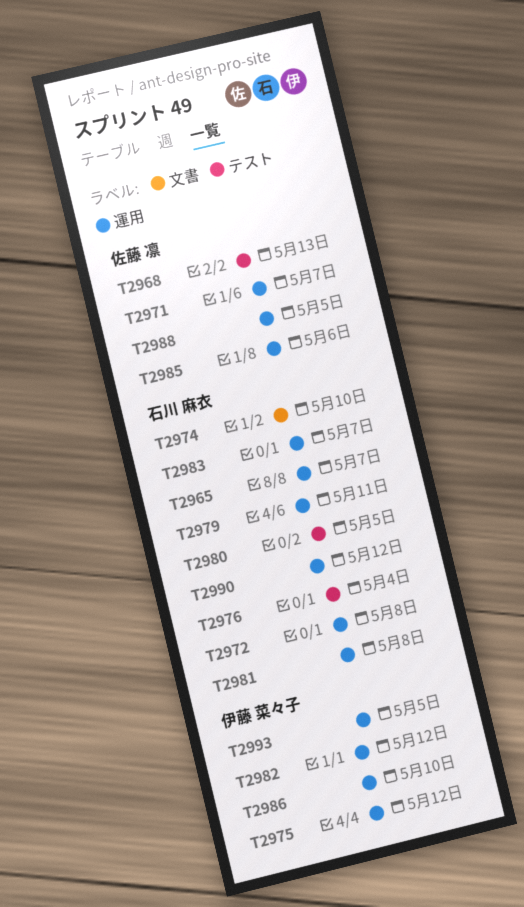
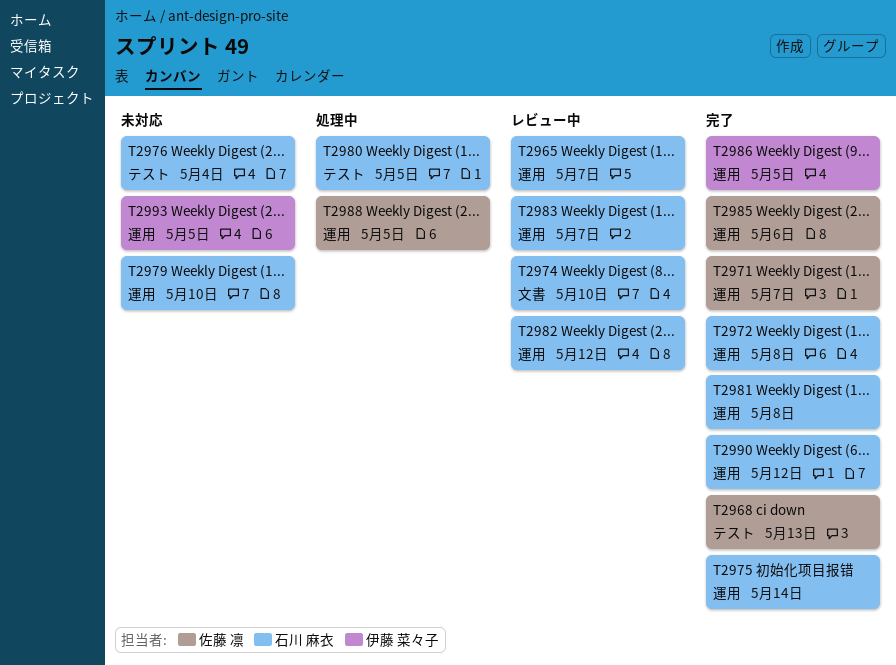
T2975, owner: 伊藤 菜々子 -> 石川 麻衣
T2975, due: May 12 -> May 14
T2979, due: May 11 -> May 10
T2982, owner: 伊藤 菜々子 -> 石川 麻衣
T2986, due: May 10 -> May 5

